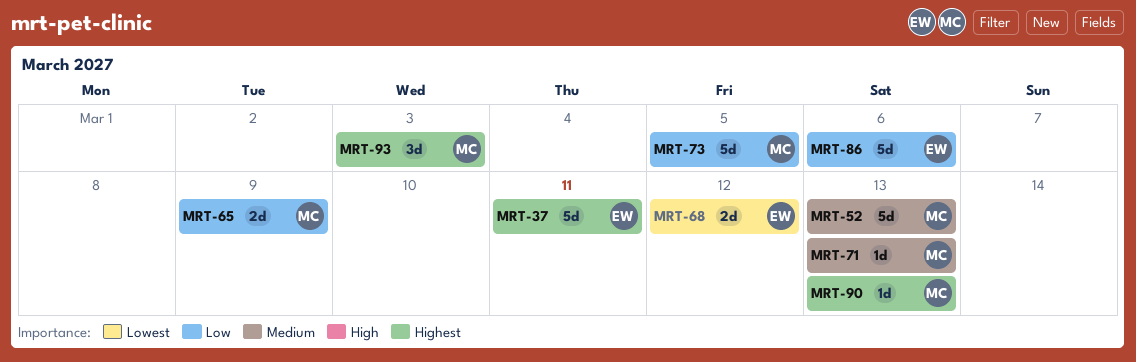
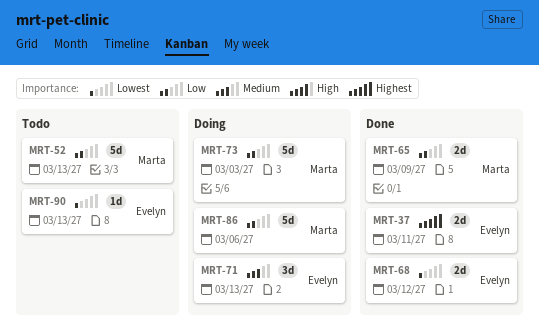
MRT-37, estimate: 5d -> 2d
MRT-52, priority: Medium -> Low
MRT-71, owner: Marta -> Evelyn
MRT-71, estimate: 1d -> 3d
MRT-73, due: Mar 5 -> Mar 3
MRT-86, owner: Evelyn -> Marta
MRT-90, owner: Marta -> Evelyn
MRT-90, priority: Highest -> Lowest
MRT-93: present -> none

